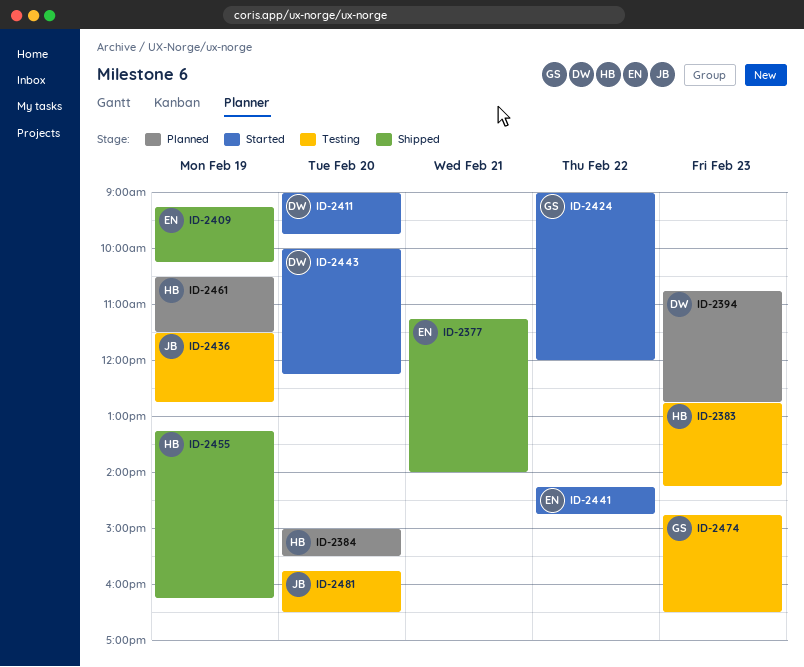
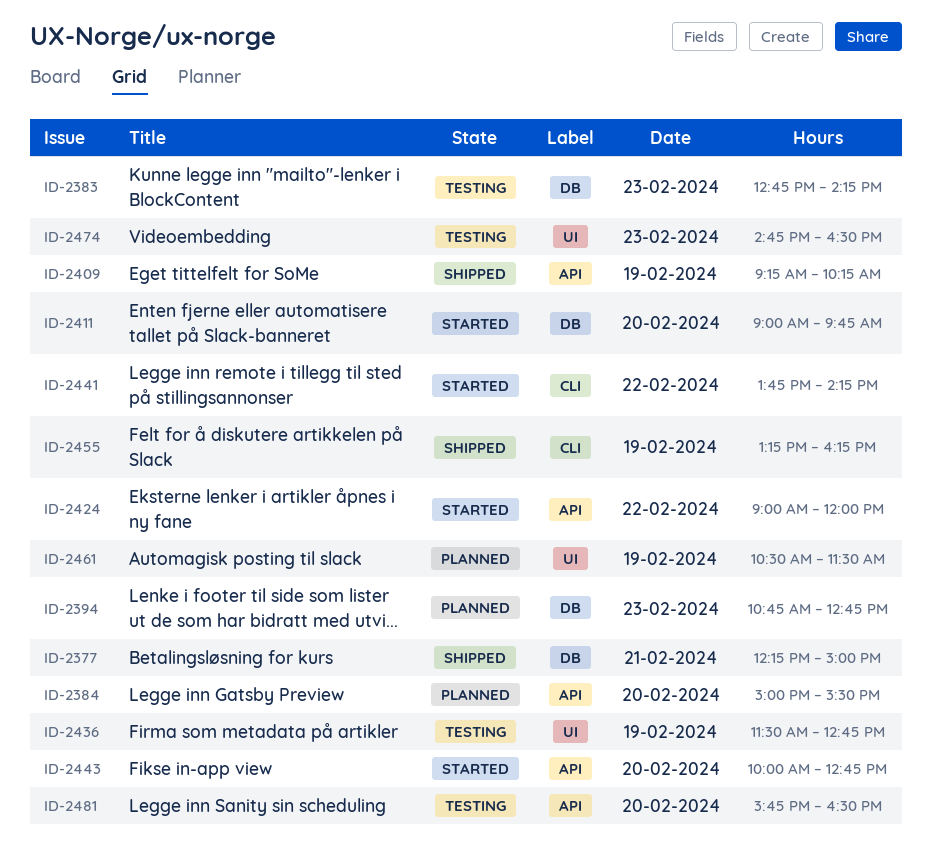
ID-2377, begins: 11:15 -> 12:15
ID-2377, ends: 14:00 -> 15:00
ID-2441, begins: 14:15 -> 13:45
ID-2441, ends: 14:45 -> 14:15
ID-2443, ends: 12:15 -> 12:45

